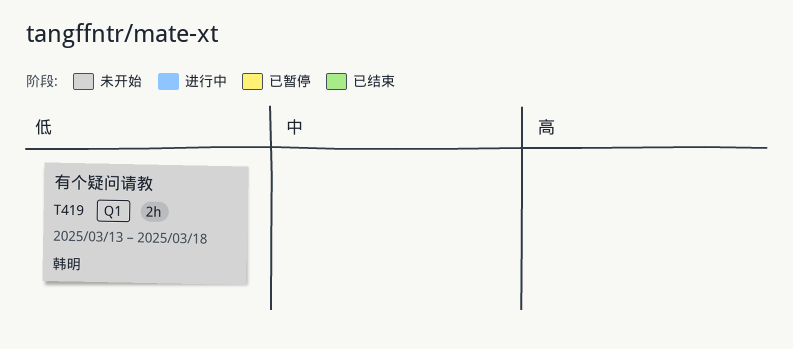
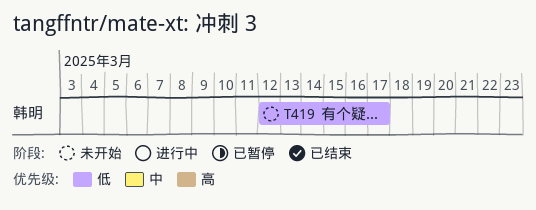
T419, start: Mar 13 -> Mar 12
T419, due: Mar 18 -> Mar 17

